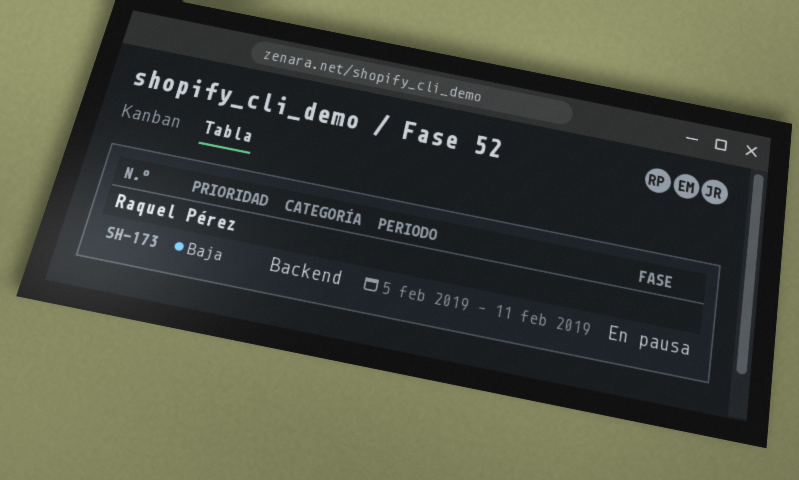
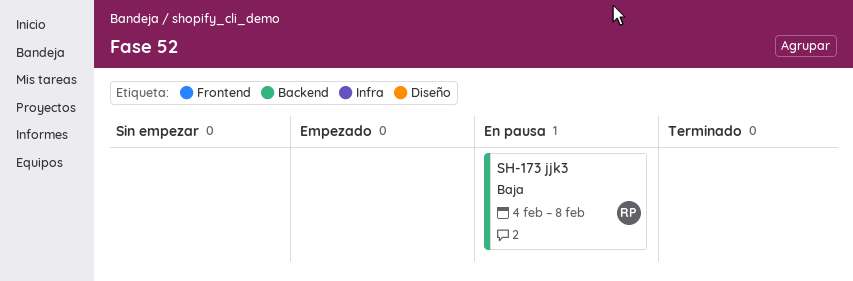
SH-173, start: Feb 5 -> Feb 4
SH-173, due: Feb 11 -> Feb 8

